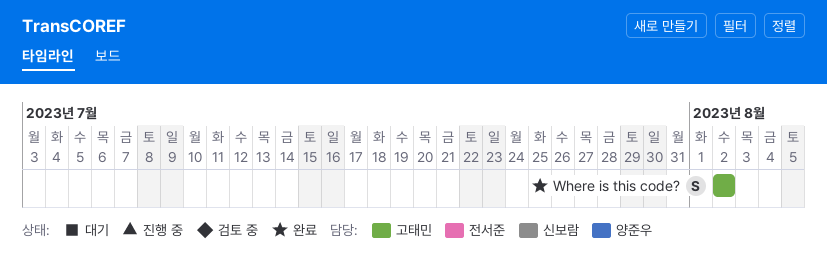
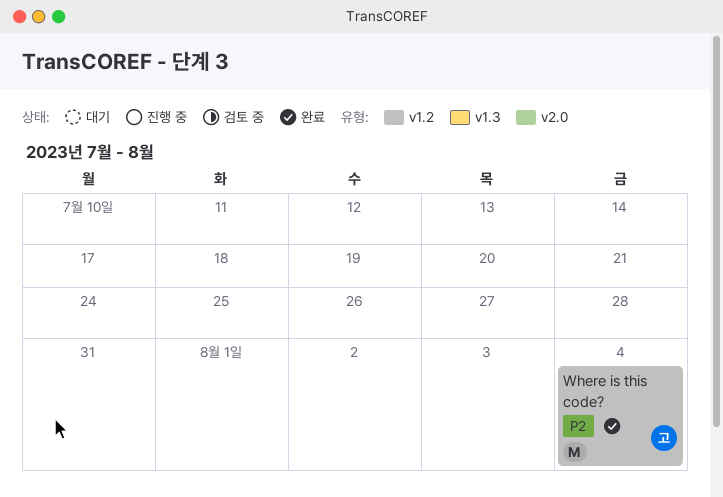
Where is this code?, estimate: S -> M
Where is this code?, due: Aug 2 -> Aug 4

